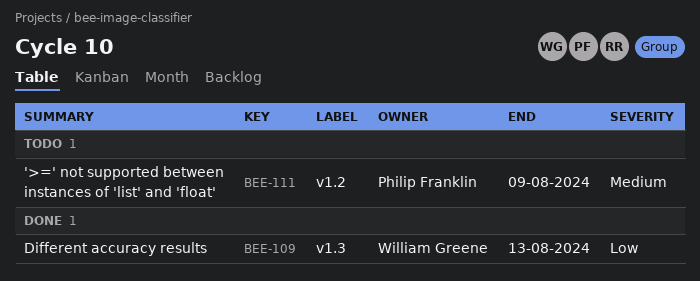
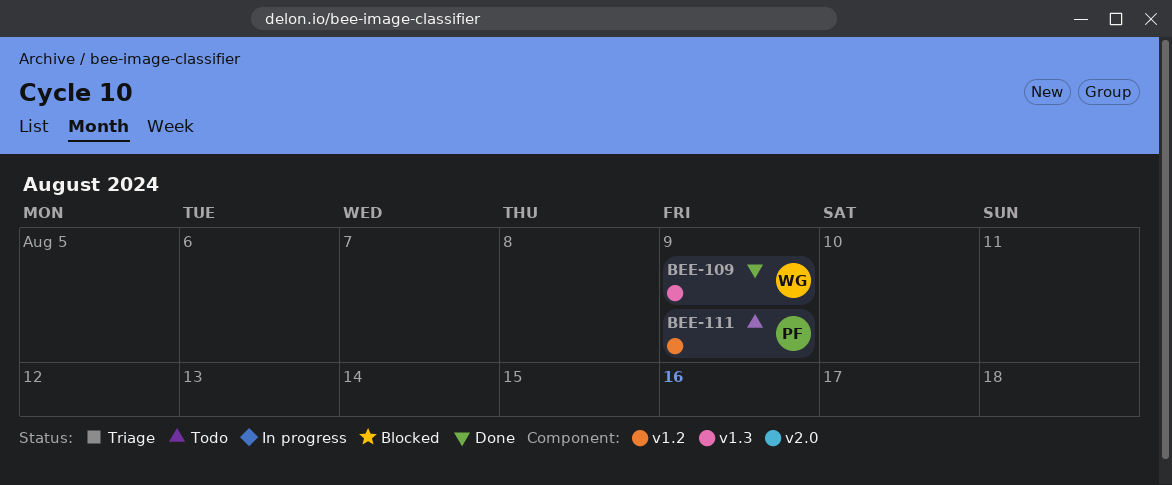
BEE-109, due: Aug 13 -> Aug 9

